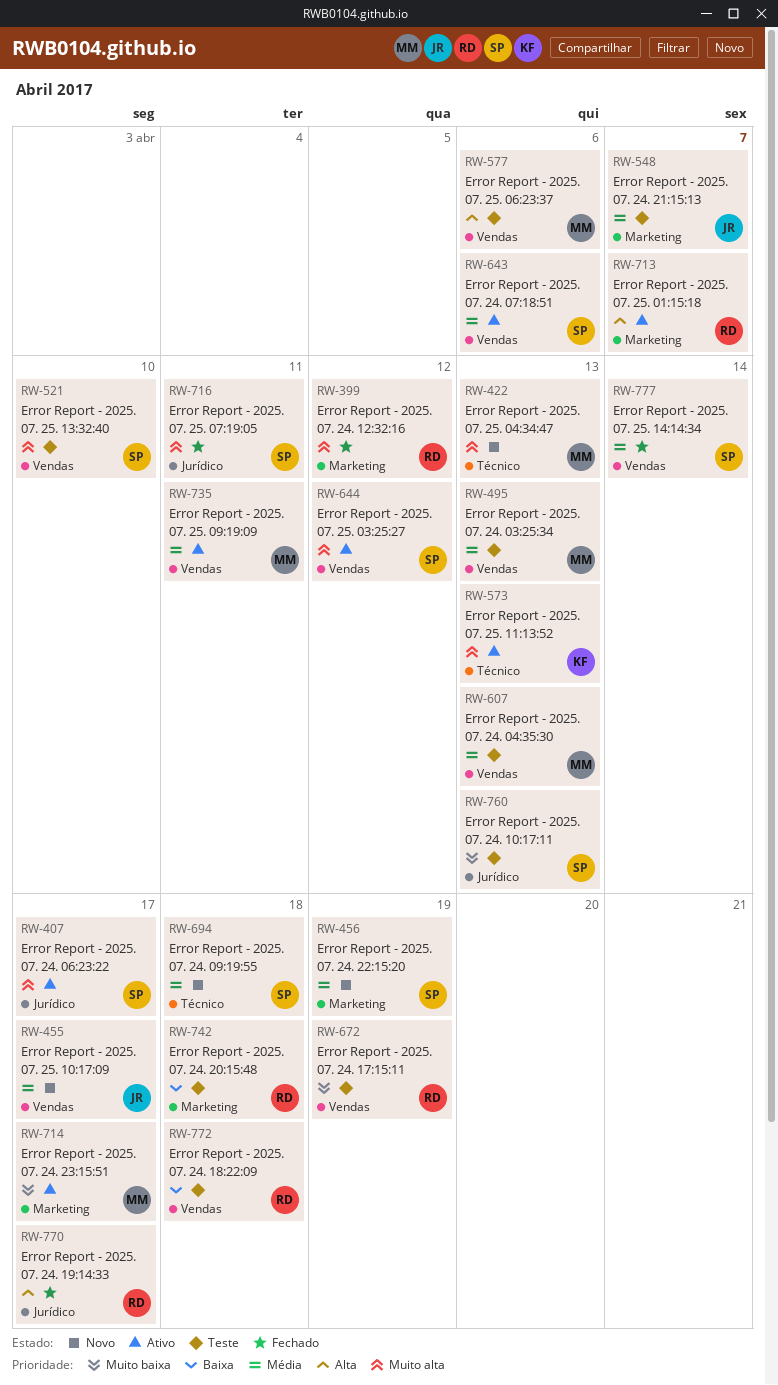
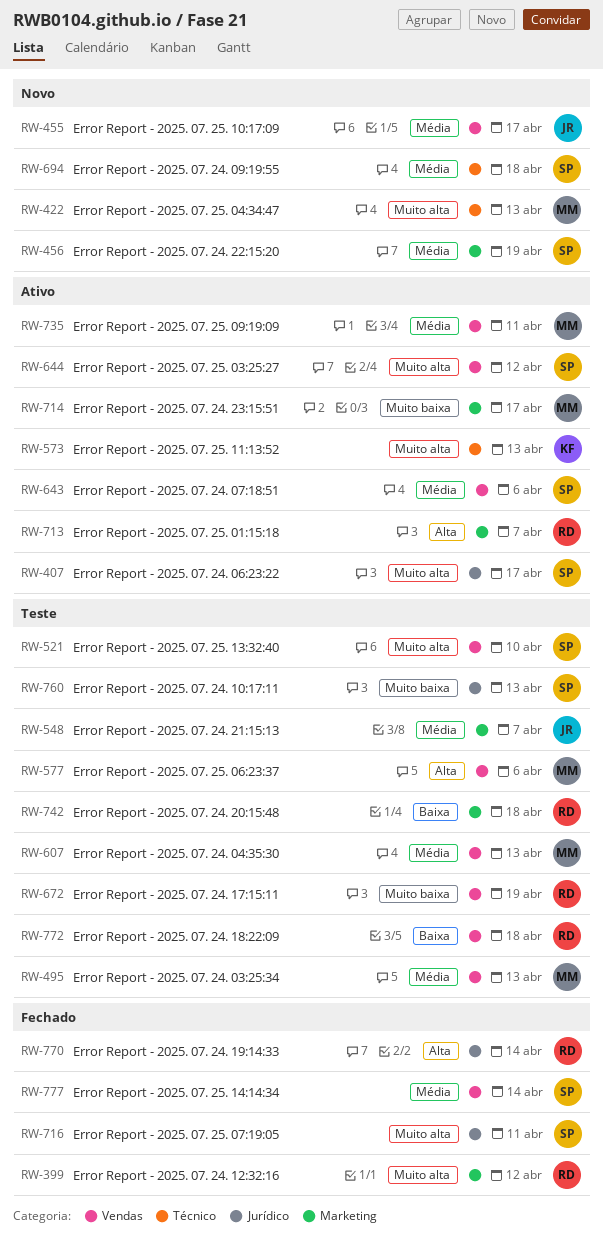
RW-770, due: Apr 17 -> Apr 14

